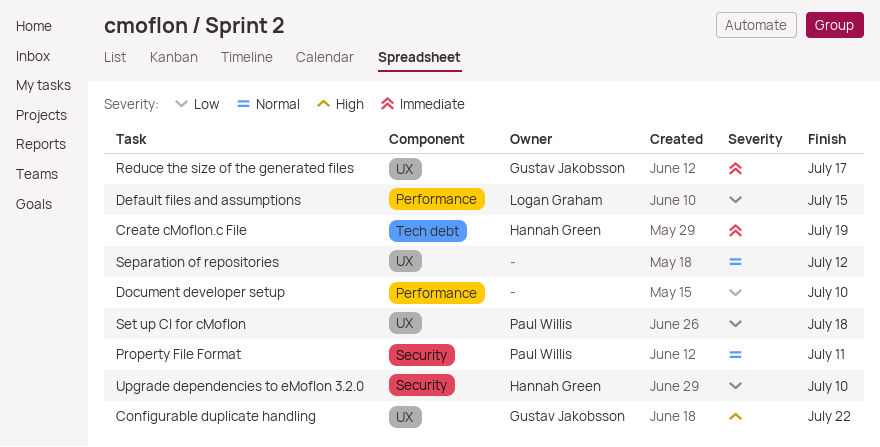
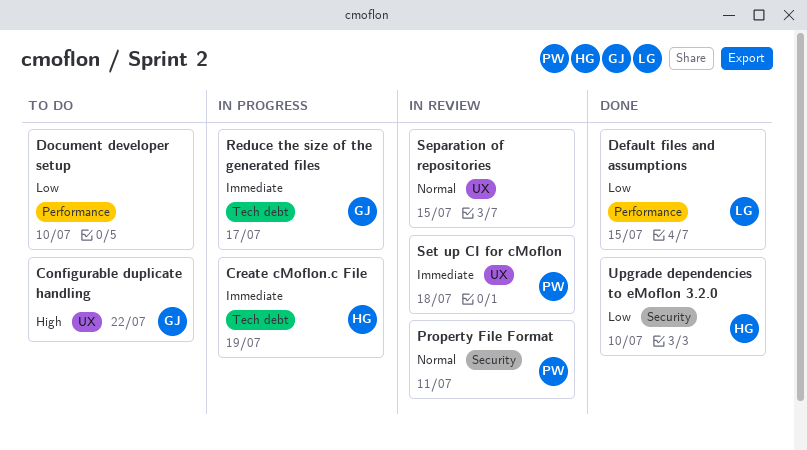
Reduce the size of the generated files, label: UX -> Tech debt
Separation of repositories, due: Jul 12 -> Jul 15
Set up CI for cMoflon, priority: Low -> Immediate

